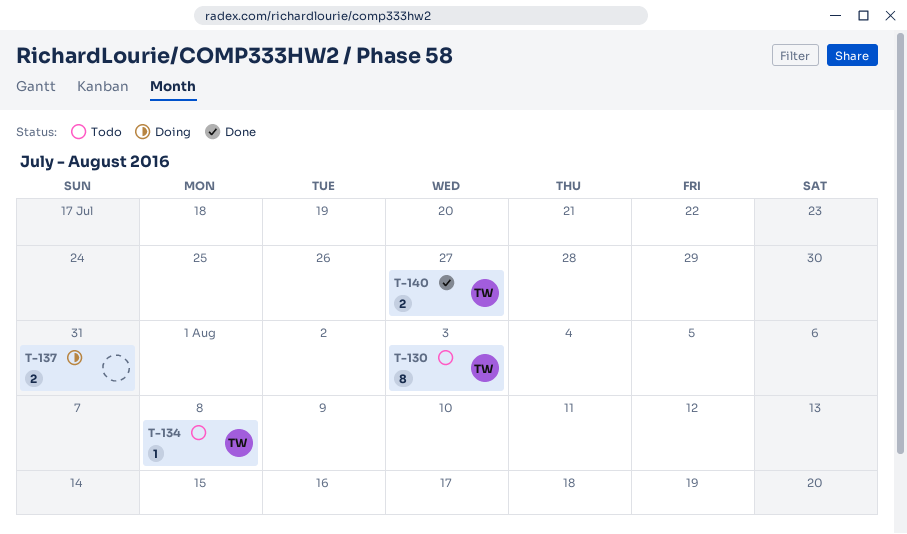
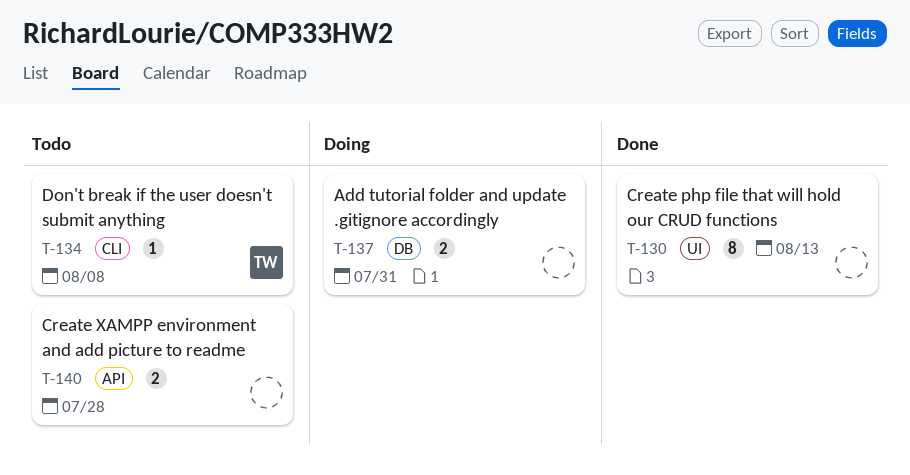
T-130, status: Todo -> Done
T-130, owner: TW -> none
T-130, due: Aug 3 -> Aug 13
T-140, status: Done -> Todo
T-140, owner: TW -> none
T-140, due: Jul 27 -> Jul 28

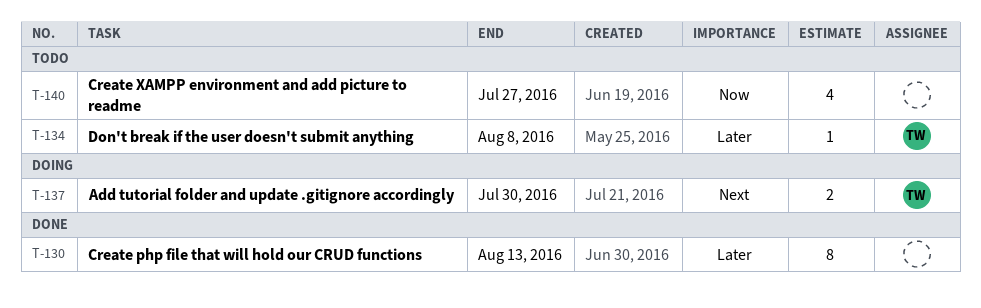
T-137, owner: none -> TW
T-137, due: Jul 31 -> Jul 30
T-140, estimate: 2 -> 4
T-140, due: Jul 28 -> Jul 27

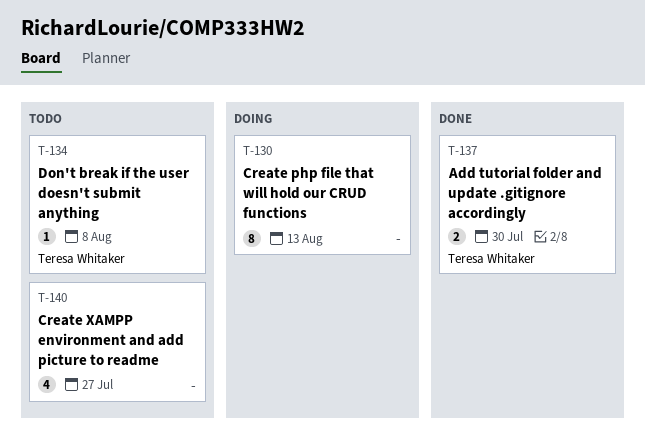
T-130, status: Done -> Doing
T-137, status: Doing -> Done

